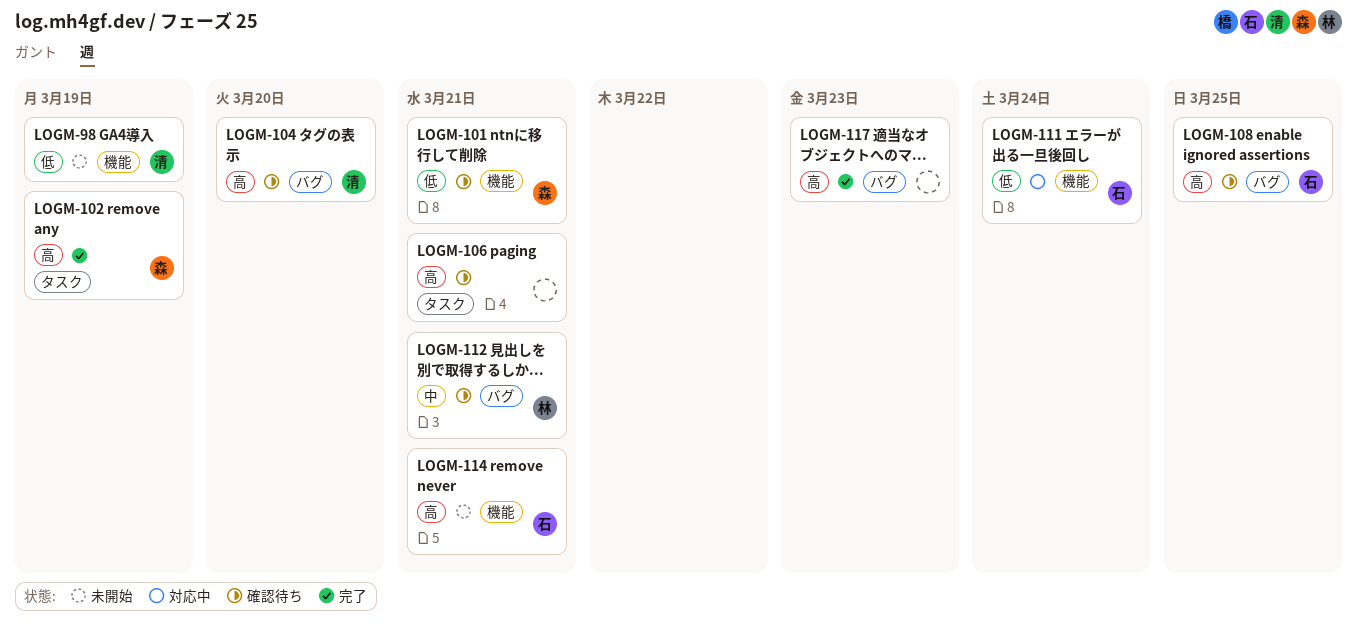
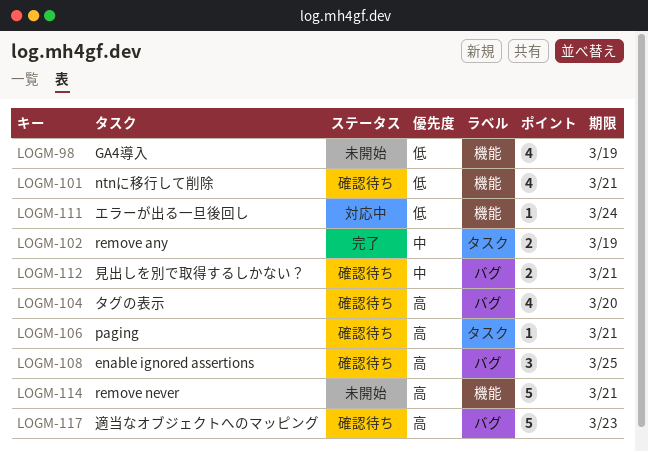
LOGM-102, priority: 高 -> 中
LOGM-117, status: 完了 -> 確認待ち

